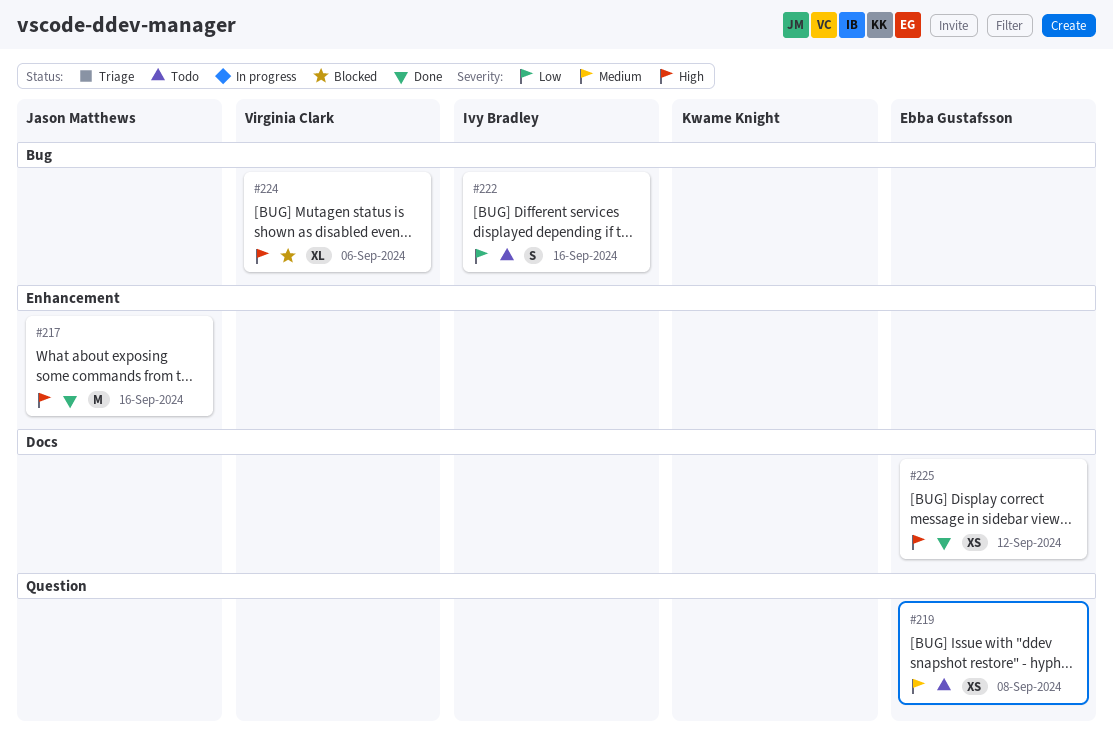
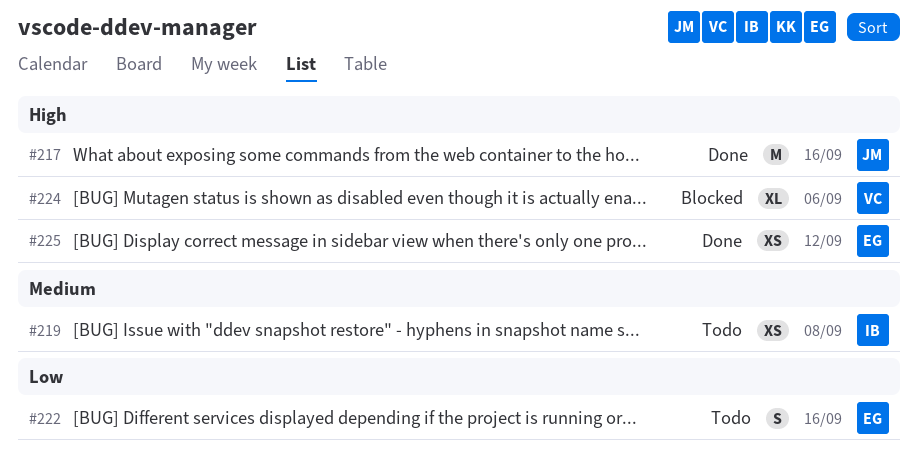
#219, owner: Ebba Gustafsson -> Ivy Bradley
#222, owner: Ivy Bradley -> Ebba Gustafsson

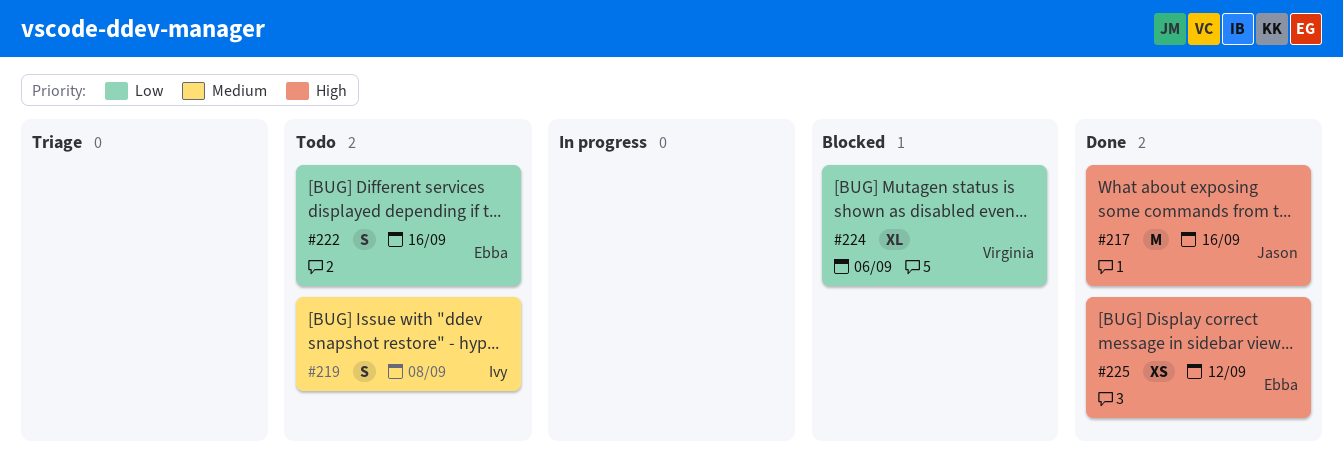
#219, estimate: XS -> S
#224, priority: High -> Low

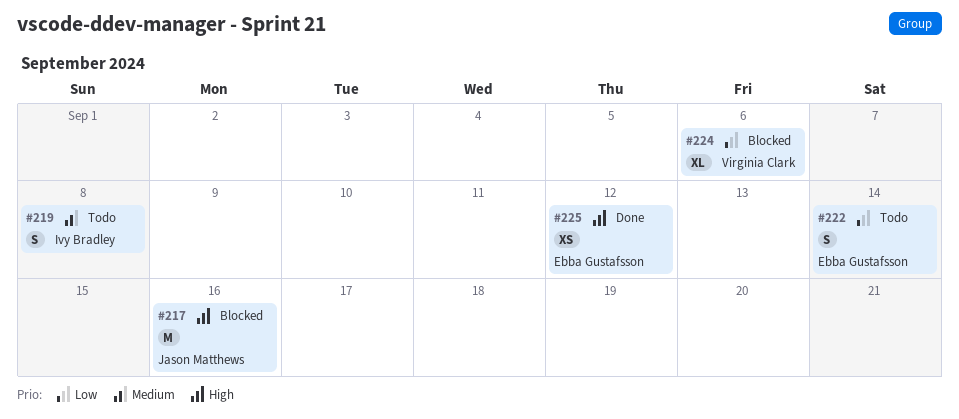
#217, status: Done -> Blocked
#222, due: Sep 16 -> Sep 14

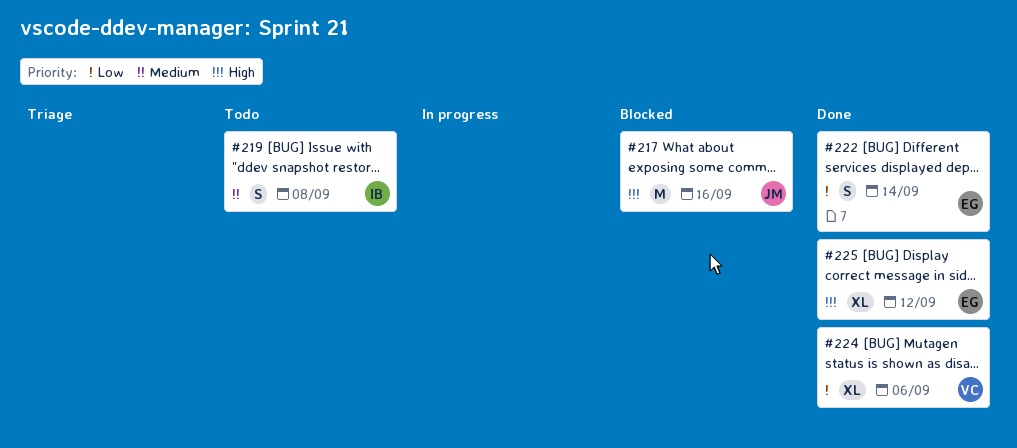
#222, status: Todo -> Done
#224, status: Blocked -> Done
#225, estimate: XS -> XL

